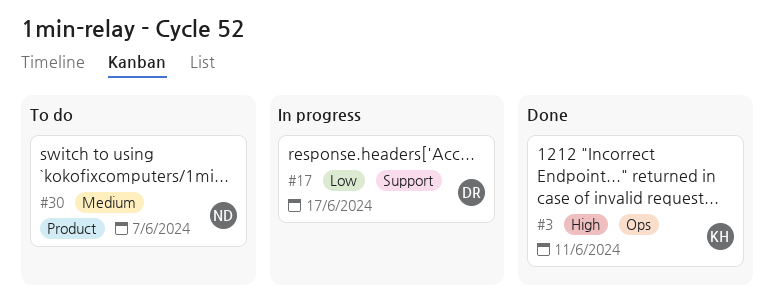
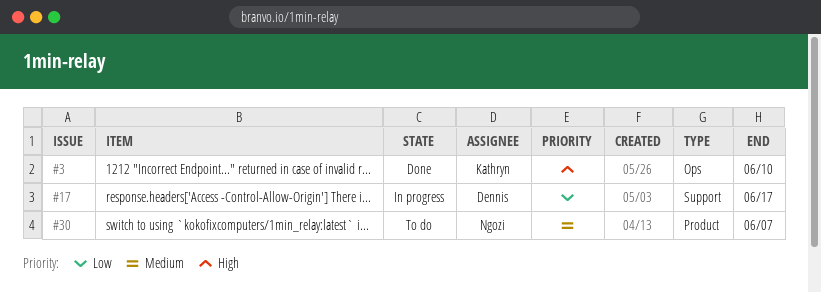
#3, due: Jun 11 -> Jun 10

